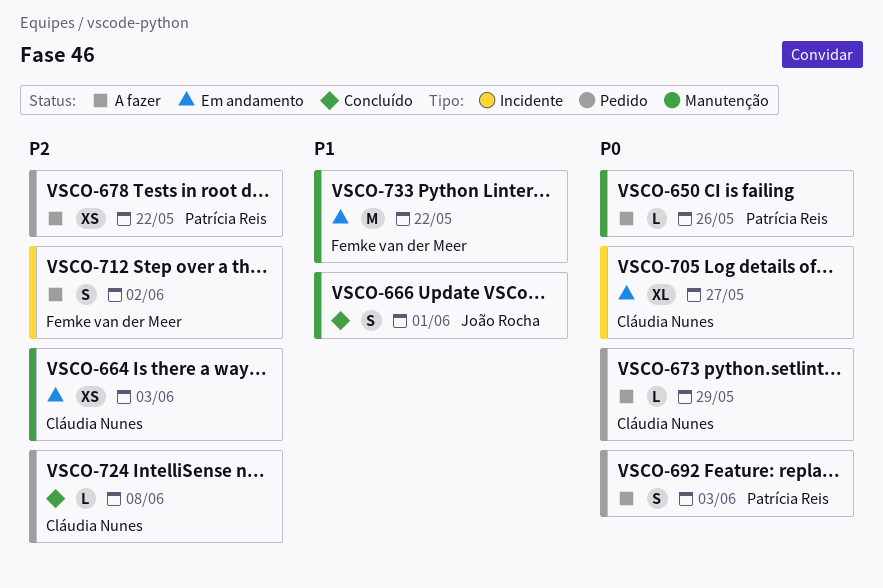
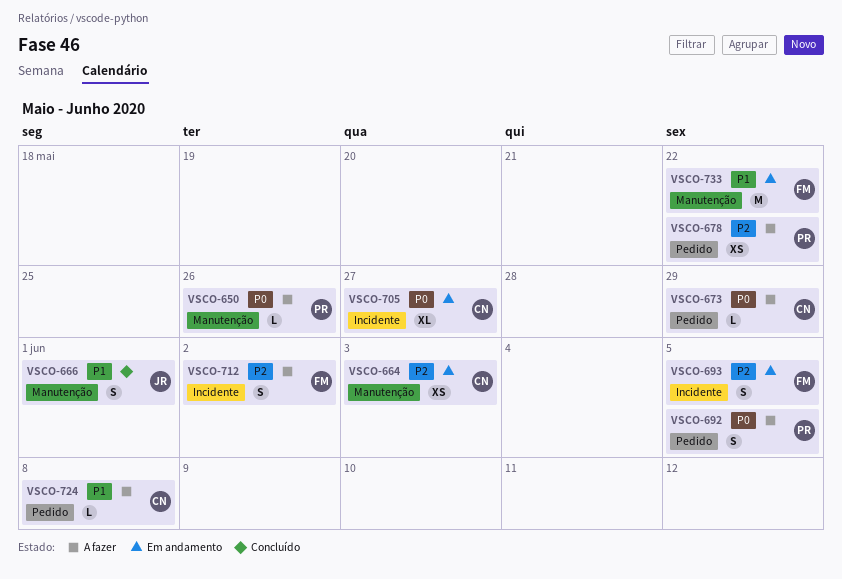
VSCO-692, due: Jun 3 -> Jun 5
VSCO-693: none -> present
VSCO-724, status: Concluído -> A fazer
VSCO-724, priority: P2 -> P1

